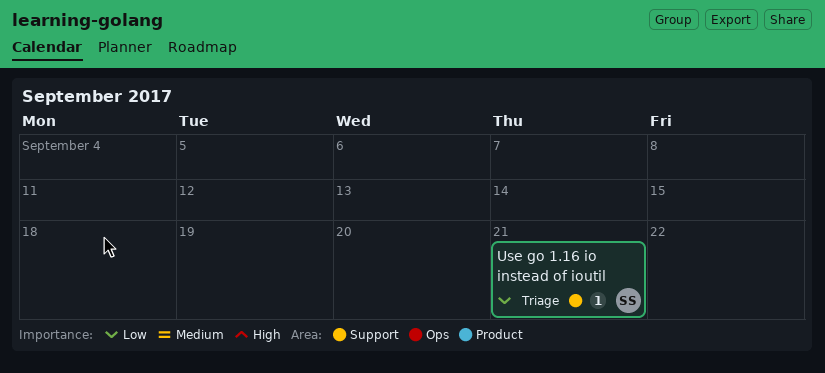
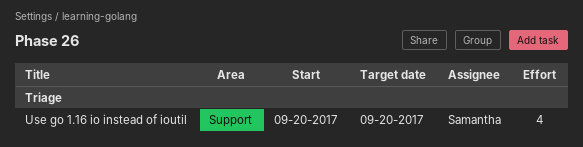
Use go 1.16 io instead of ioutil, estimate: 1 -> 4
Use go 1.16 io instead of ioutil, due: Sep 21 -> Sep 20

